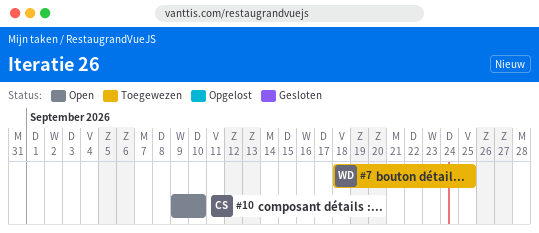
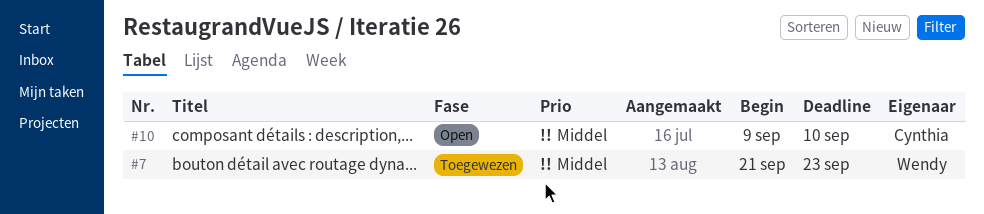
#7, start: Sep 18 -> Sep 21
#7, due: Sep 25 -> Sep 23

